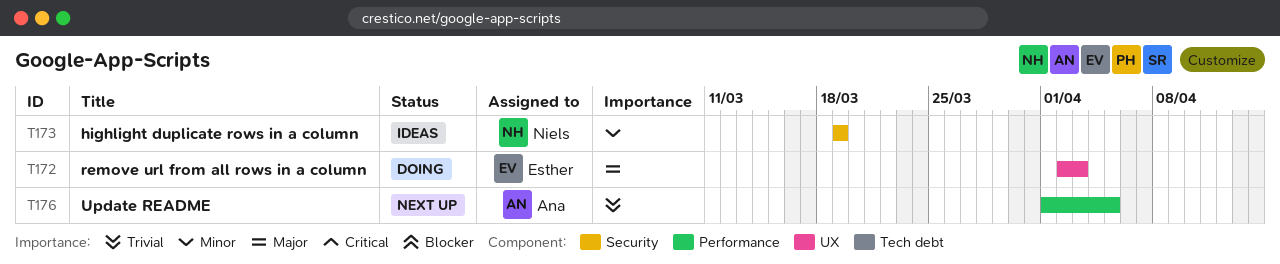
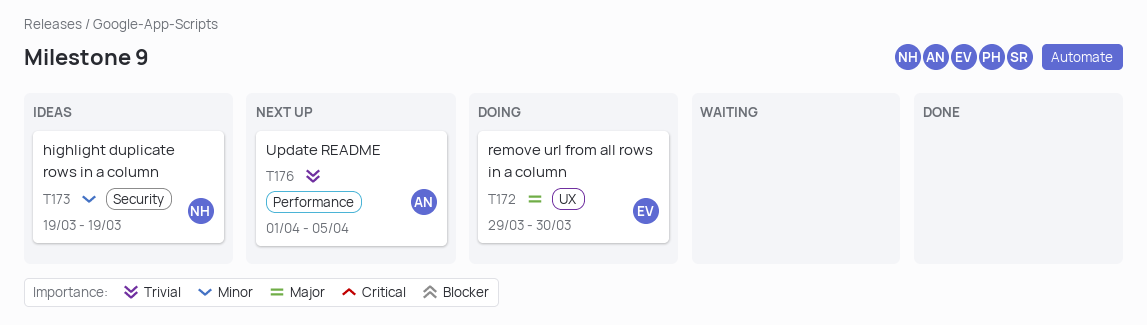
T172, start: Apr 2 -> Mar 29
T172, due: Apr 3 -> Mar 30

